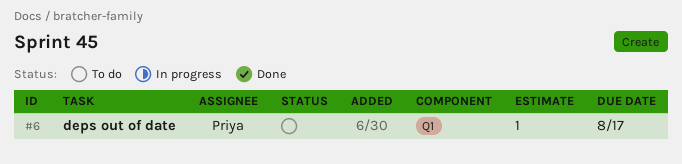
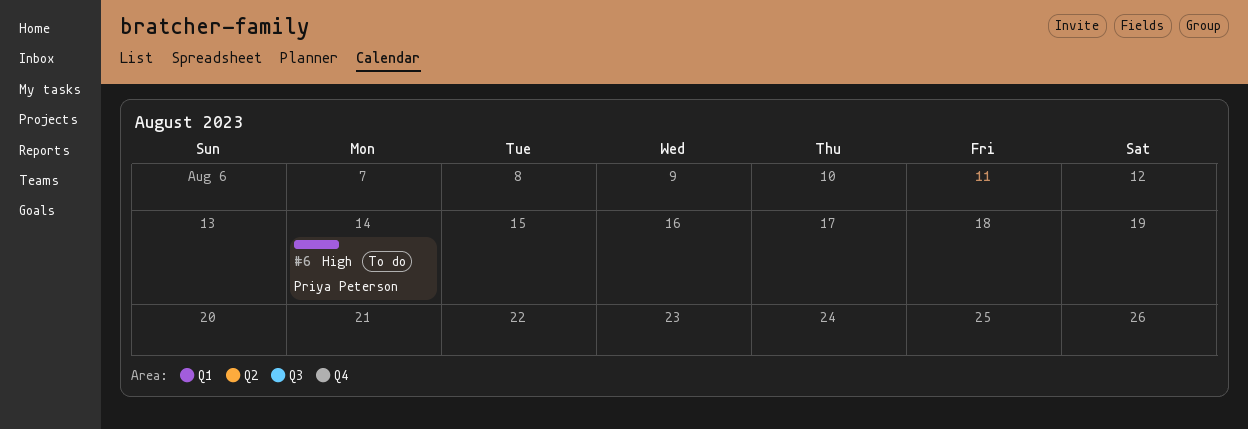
#6, due: Aug 17 -> Aug 14

